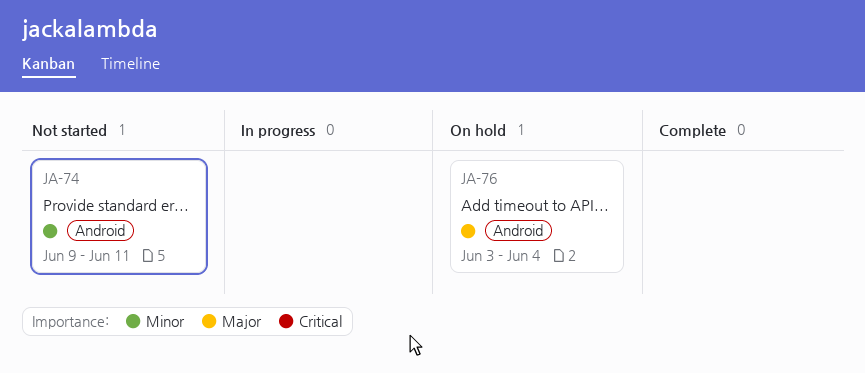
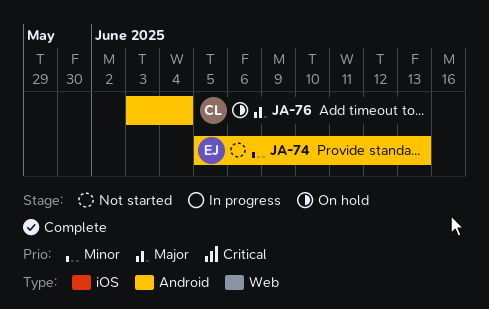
JA-74, start: Jun 9 -> Jun 5
JA-74, due: Jun 11 -> Jun 13

